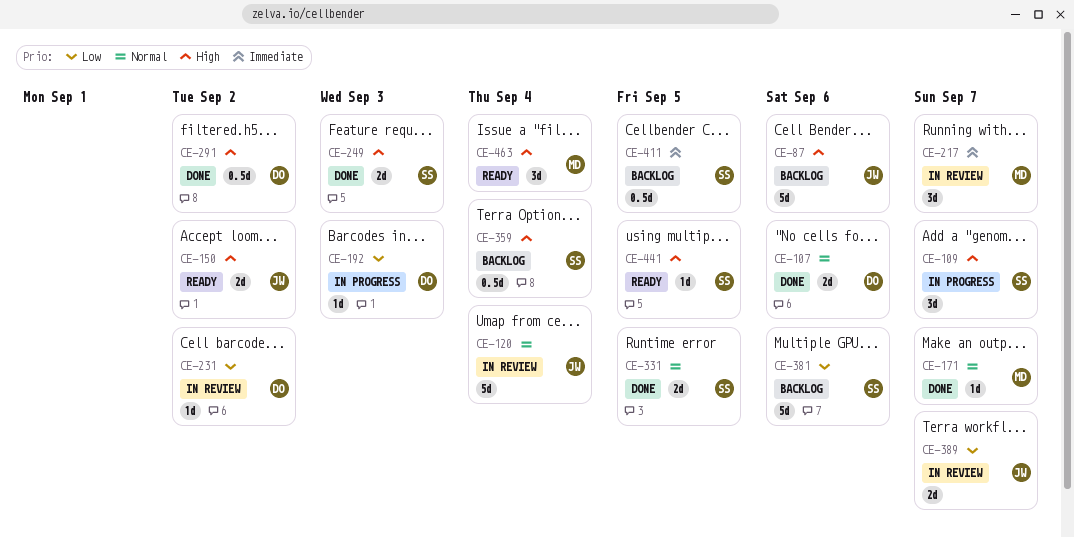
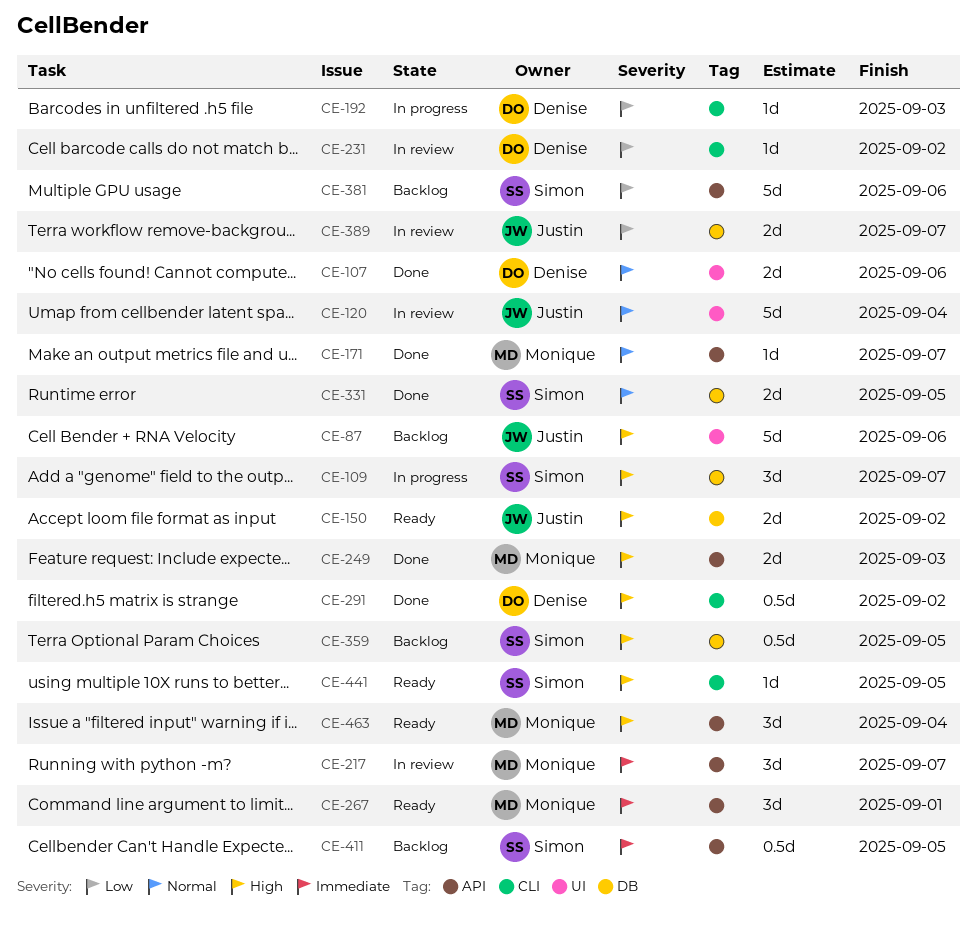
CE-249, owner: Simon -> Monique
CE-267: none -> present
CE-359, due: Sep 4 -> Sep 5

